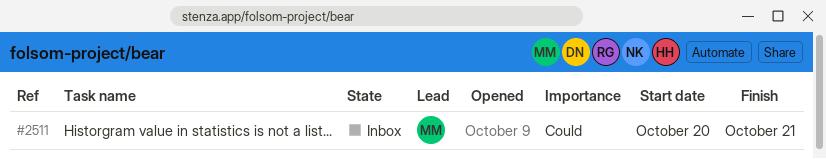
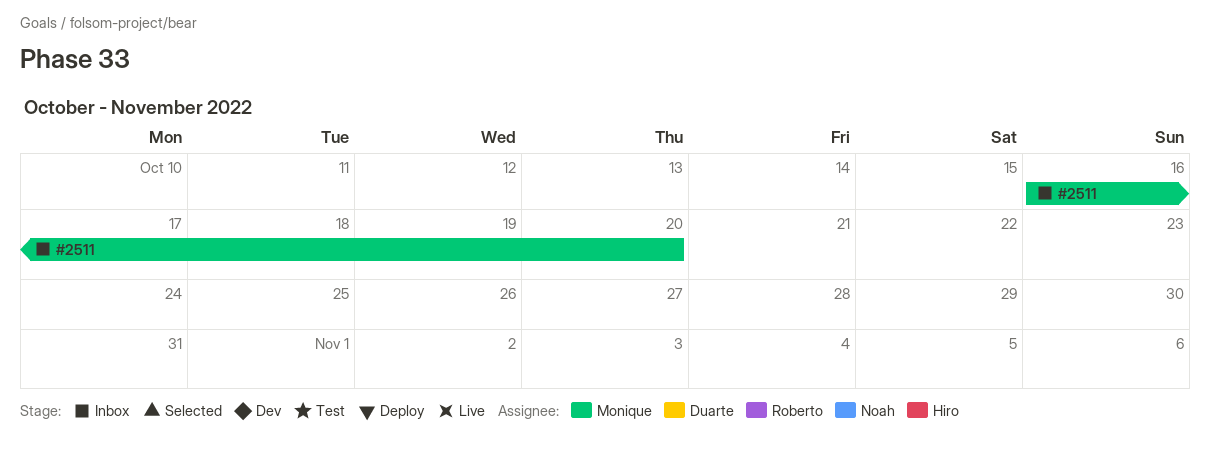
#2511, start: Oct 20 -> Oct 16
#2511, due: Oct 21 -> Oct 20

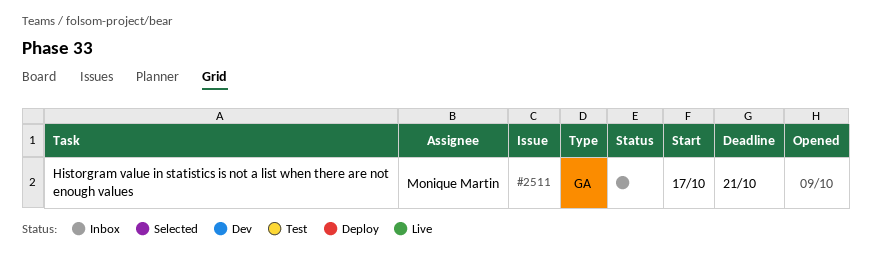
#2511, start: Oct 16 -> Oct 17
#2511, due: Oct 20 -> Oct 21

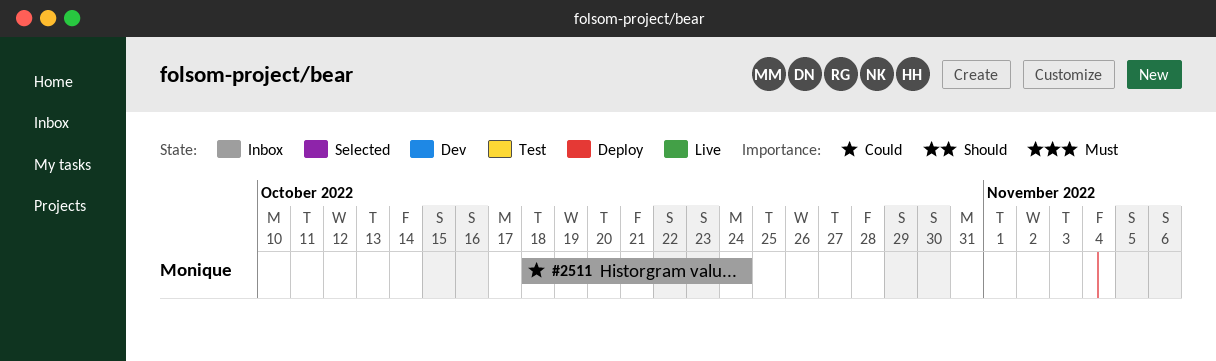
#2511, start: Oct 17 -> Oct 18
#2511, due: Oct 21 -> Oct 24

